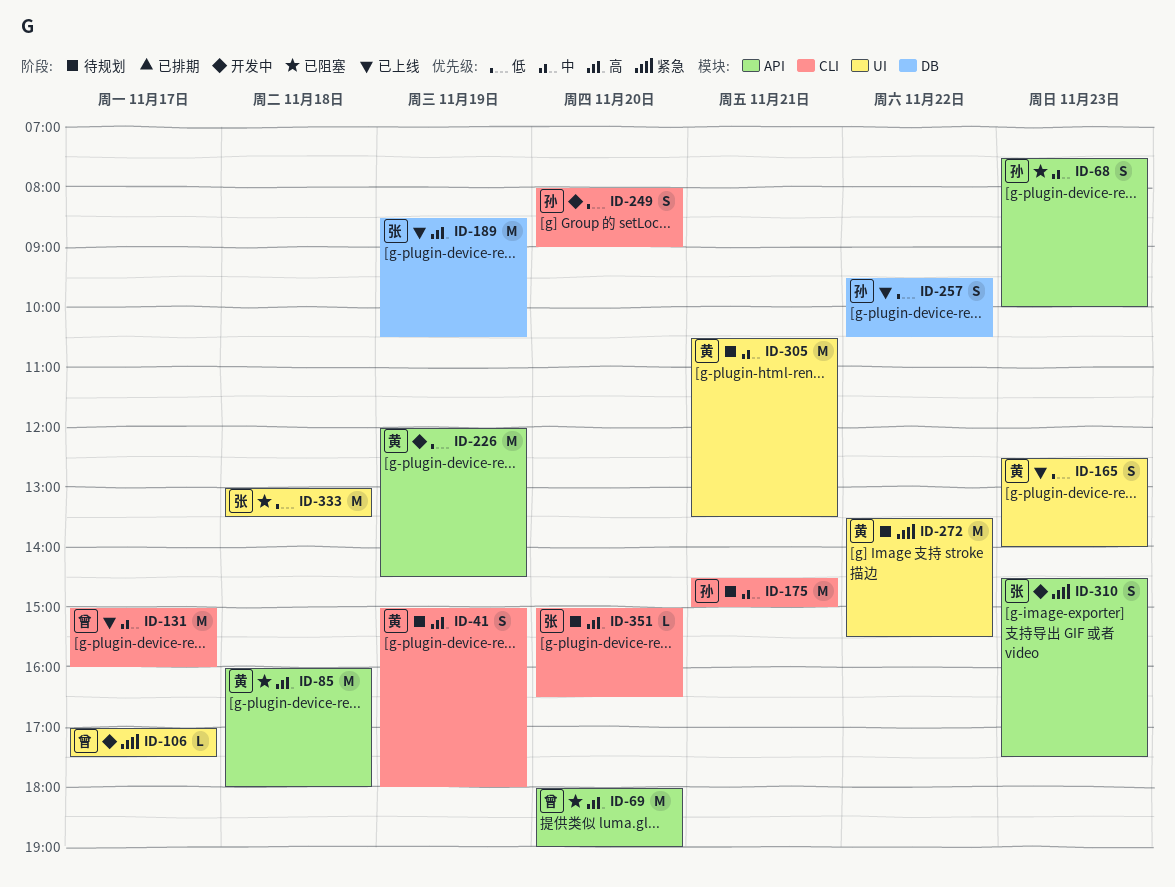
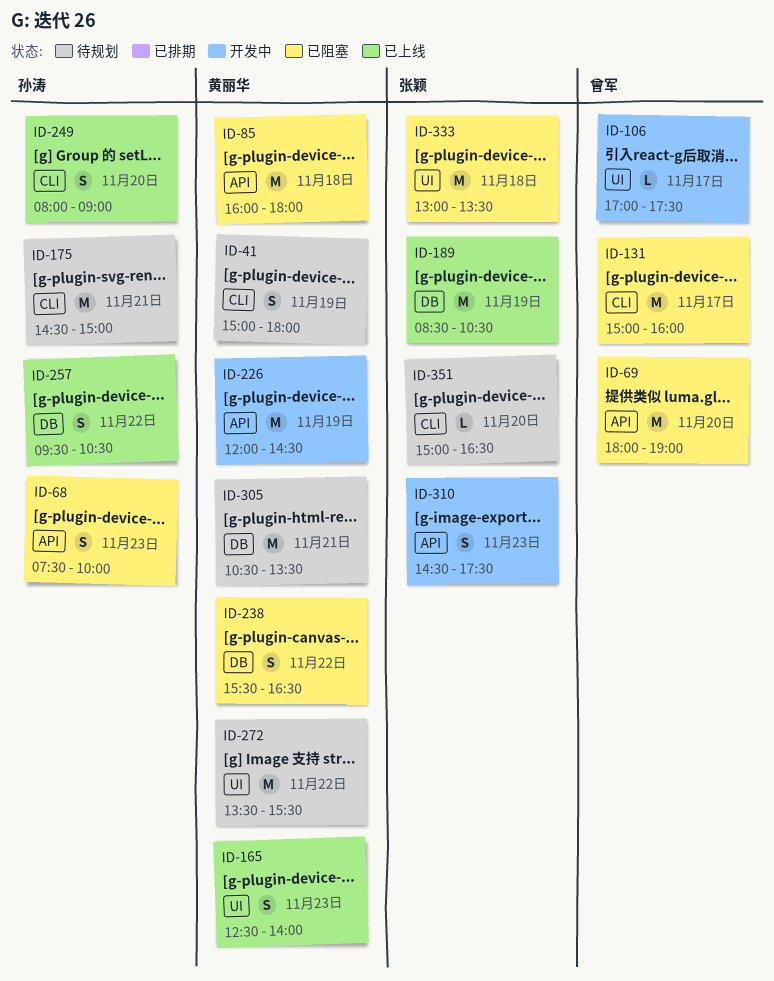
ID-131, status: 已上线 -> 已阻塞
ID-238: none -> present
ID-249, status: 开发中 -> 已上线
ID-305, label: UI -> DB

